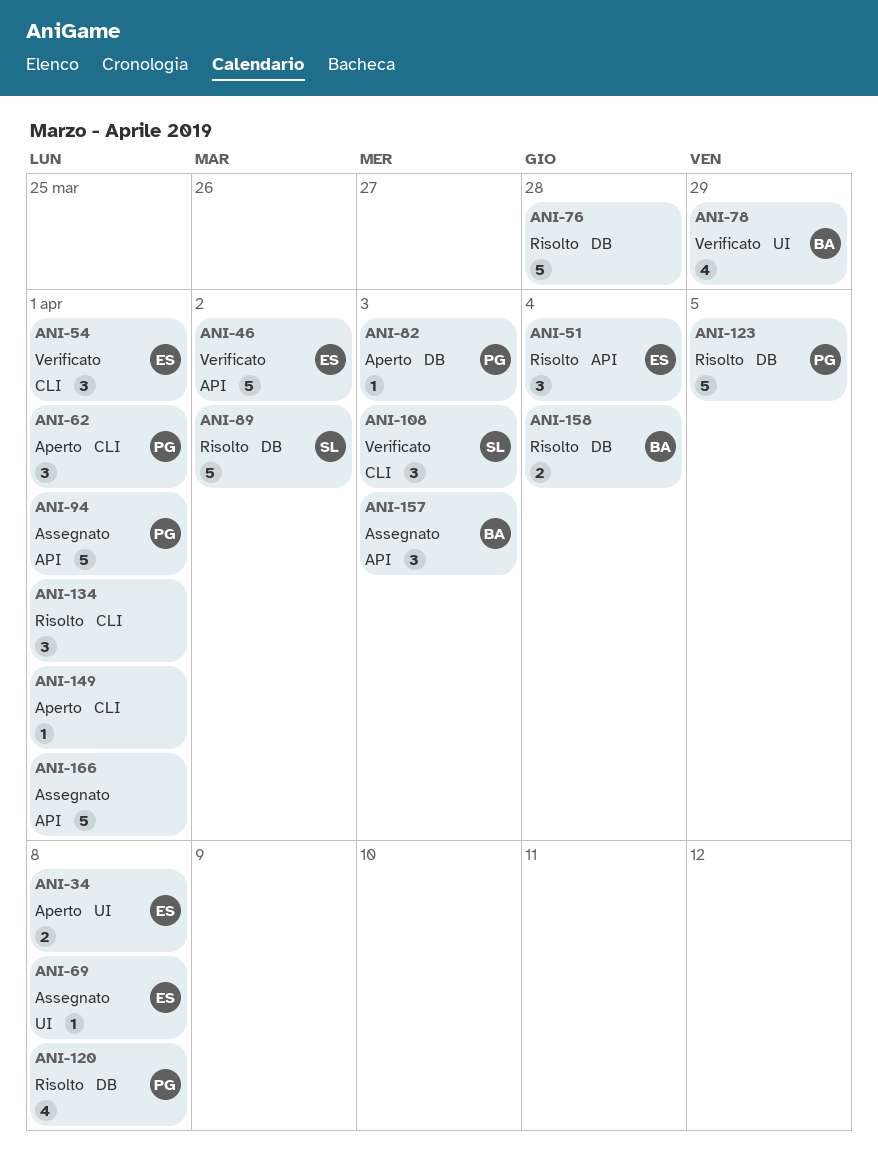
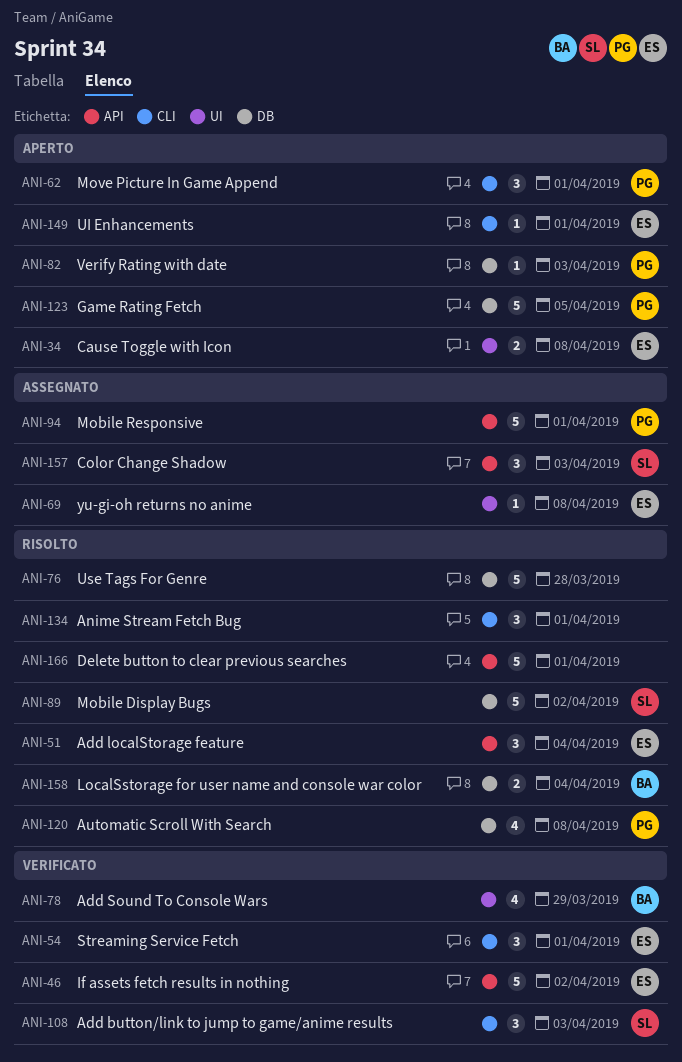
ANI-123, status: Risolto -> Aperto
ANI-149, owner: none -> ES
ANI-157, owner: BA -> SL
ANI-166, status: Assegnato -> Risolto

